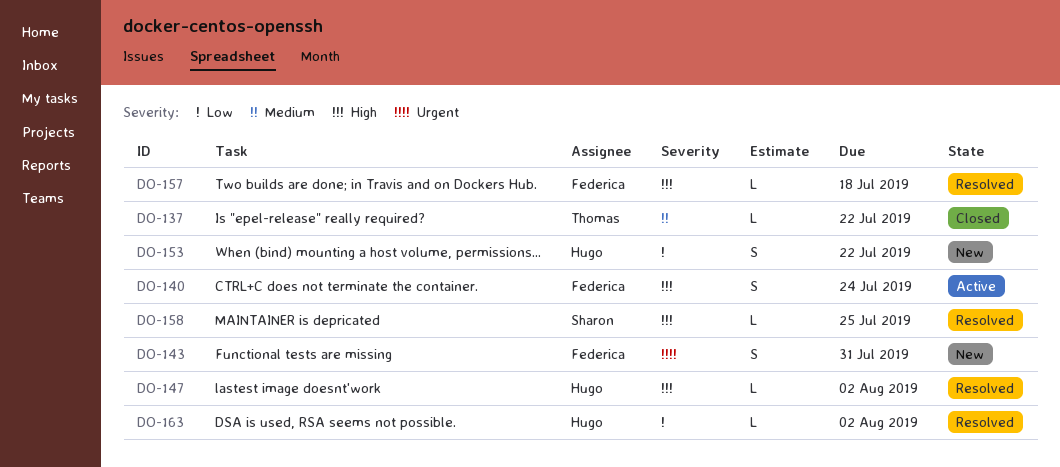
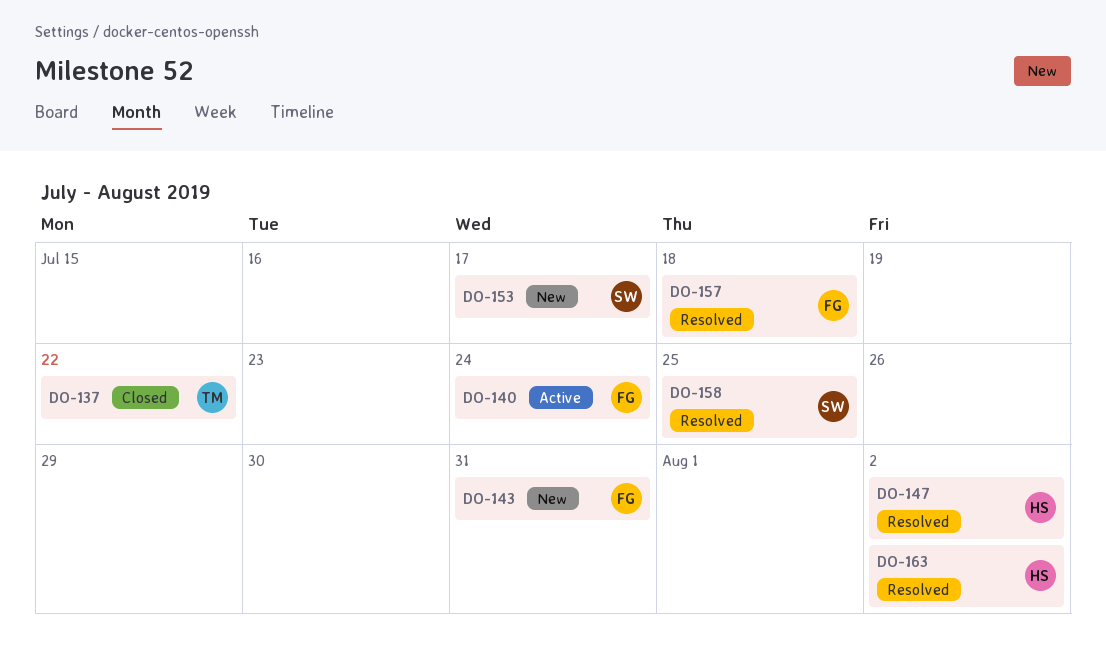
DO-153, owner: Hugo -> Sharon
DO-153, due: Jul 22 -> Jul 17

